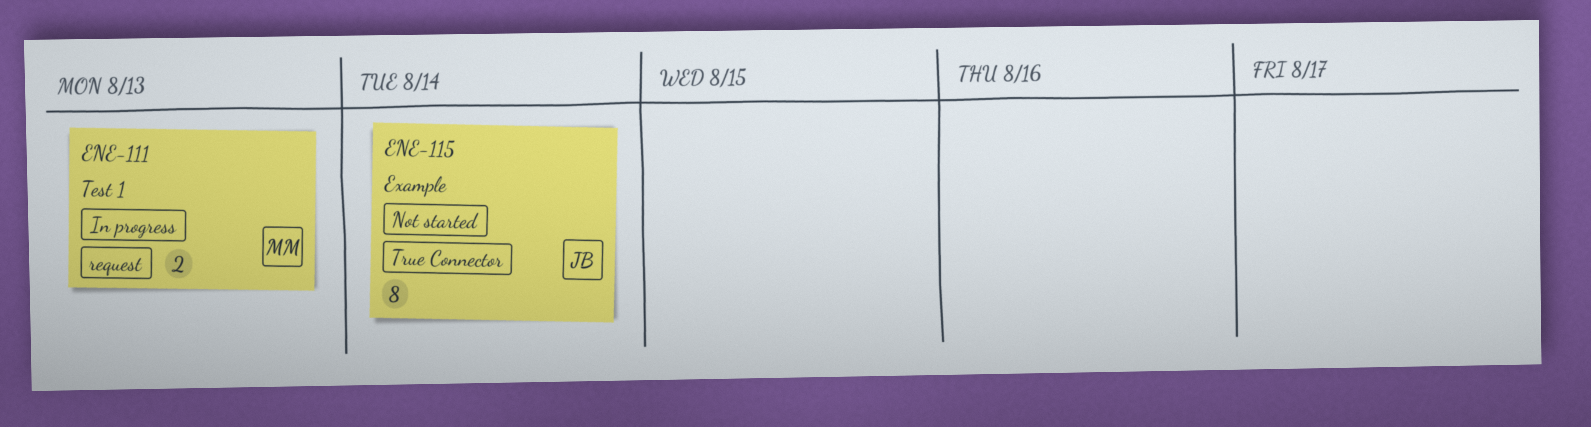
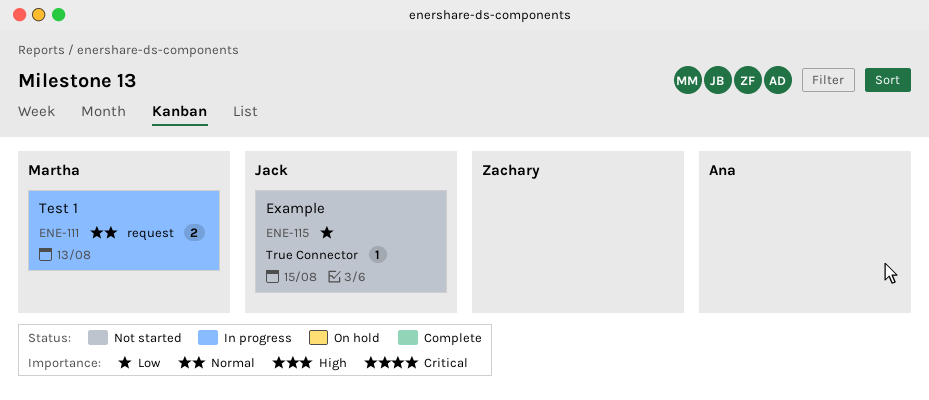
ENE-115, estimate: 8 -> 1
ENE-115, due: Aug 14 -> Aug 15

